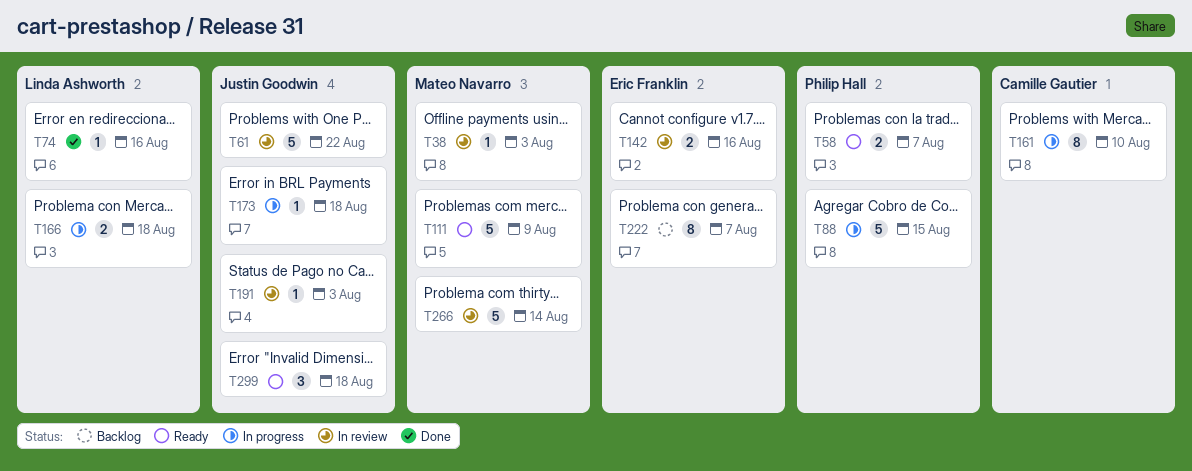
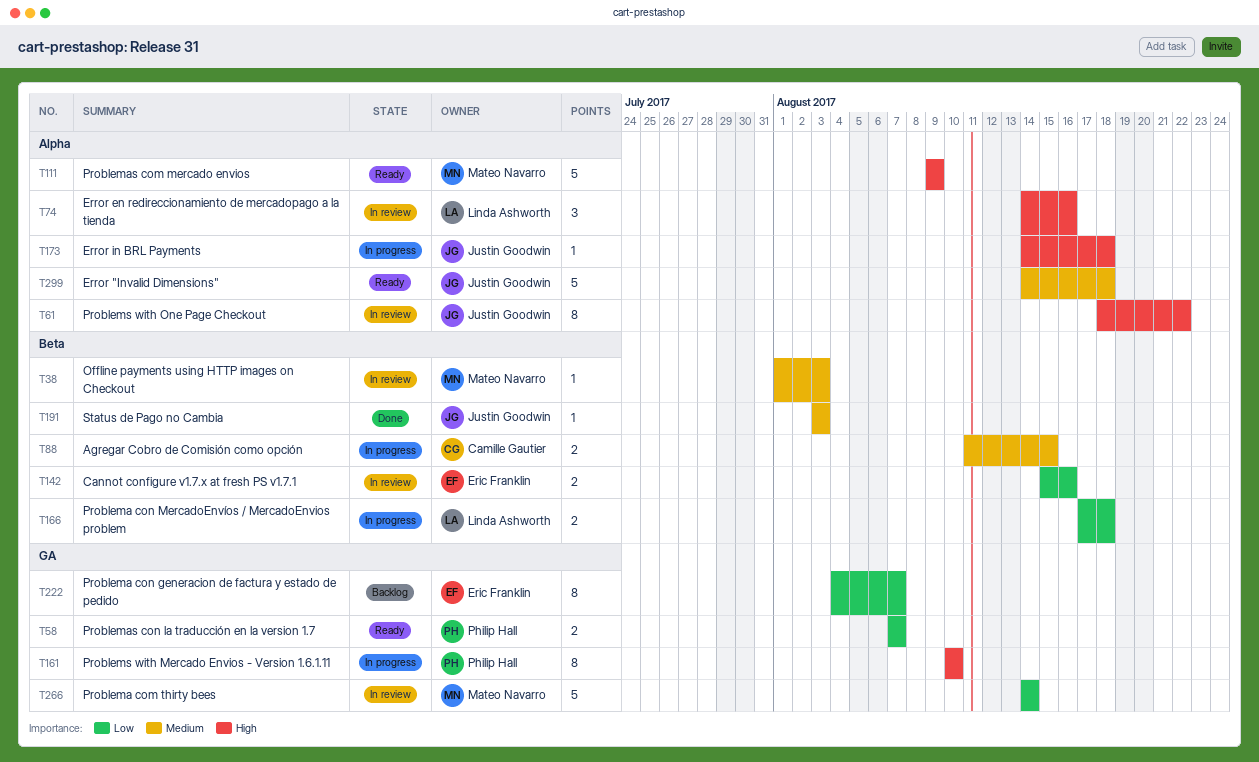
T61, estimate: 5 -> 8
T74, status: Done -> In review
T74, estimate: 1 -> 3
T88, owner: Philip Hall -> Camille Gautier
T88, estimate: 5 -> 2
T161, owner: Camille Gautier -> Philip Hall
T191, status: In review -> Done
T299, estimate: 3 -> 5

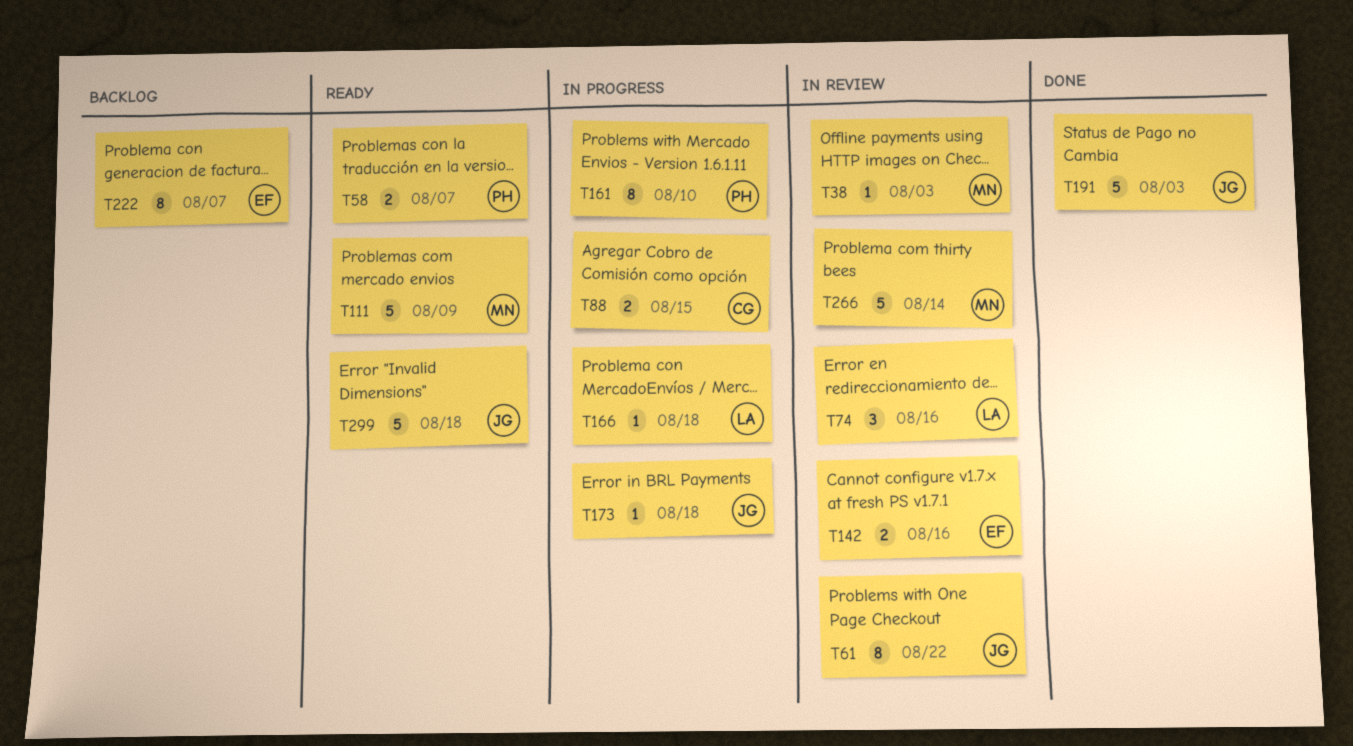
T166, estimate: 2 -> 1
T191, estimate: 1 -> 5

